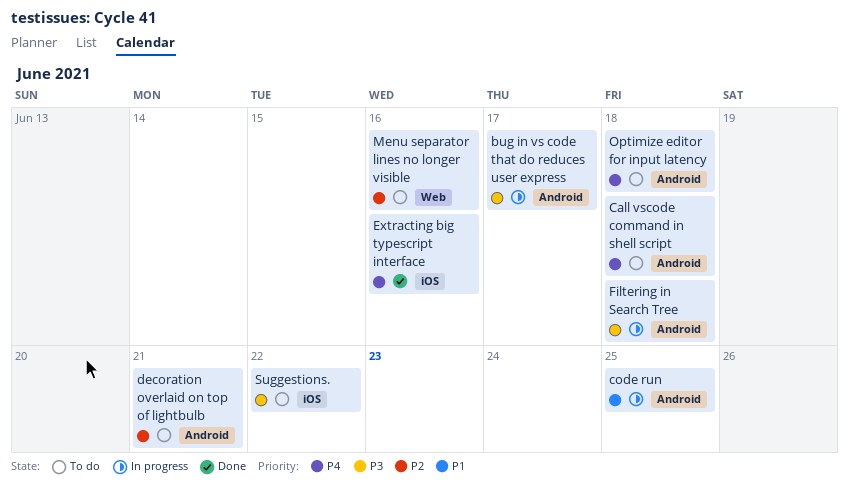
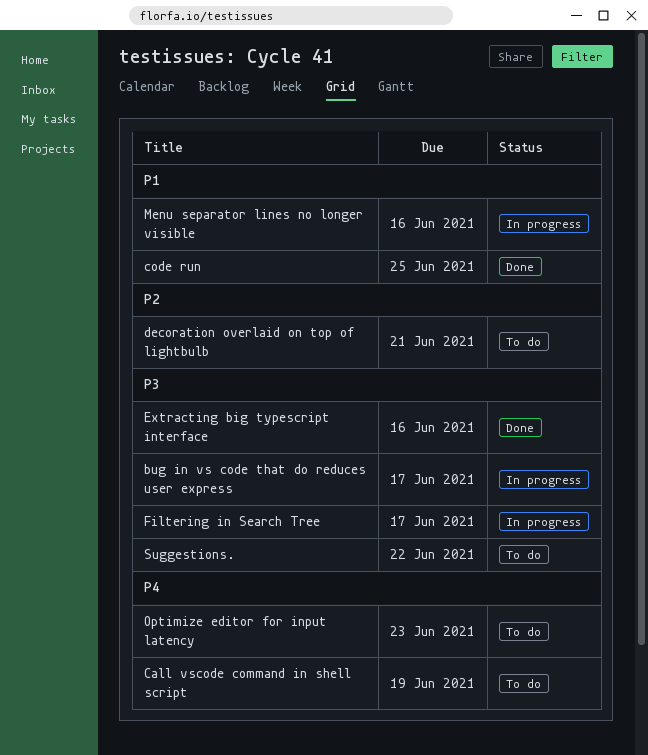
Call vscode command in shell script, due: Jun 18 -> Jun 19
code run, status: In progress -> Done
Extracting big typescript interface, priority: P4 -> P3
Filtering in Search Tree, due: Jun 18 -> Jun 17
Menu separator lines no longer visible, status: To do -> In progress
Menu separator lines no longer visible, priority: P2 -> P1
Optimize editor for input latency, due: Jun 18 -> Jun 23

